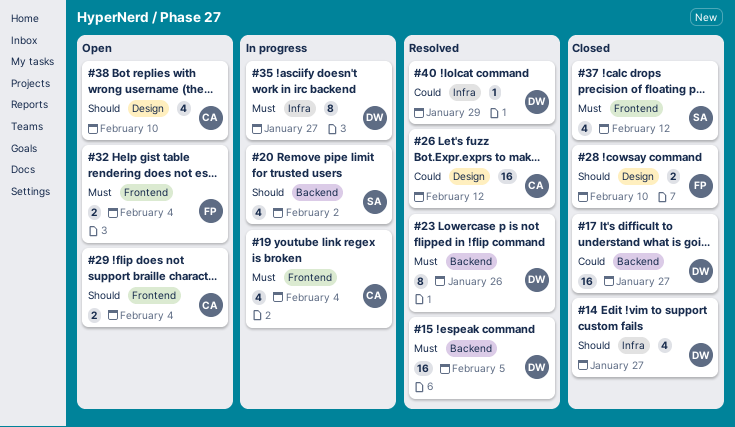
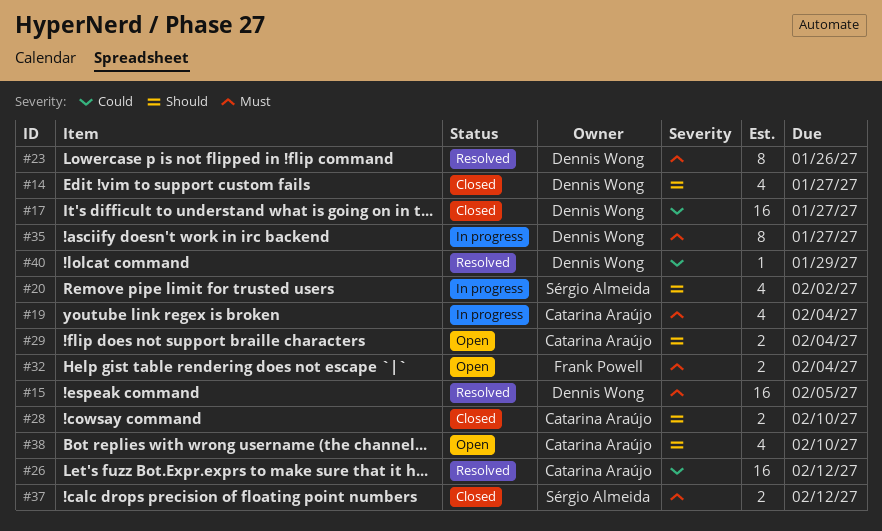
#28, owner: Frank Powell -> Catarina Araújo
#37, estimate: 4 -> 2

